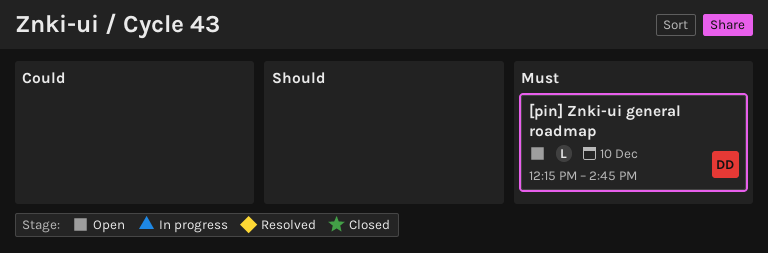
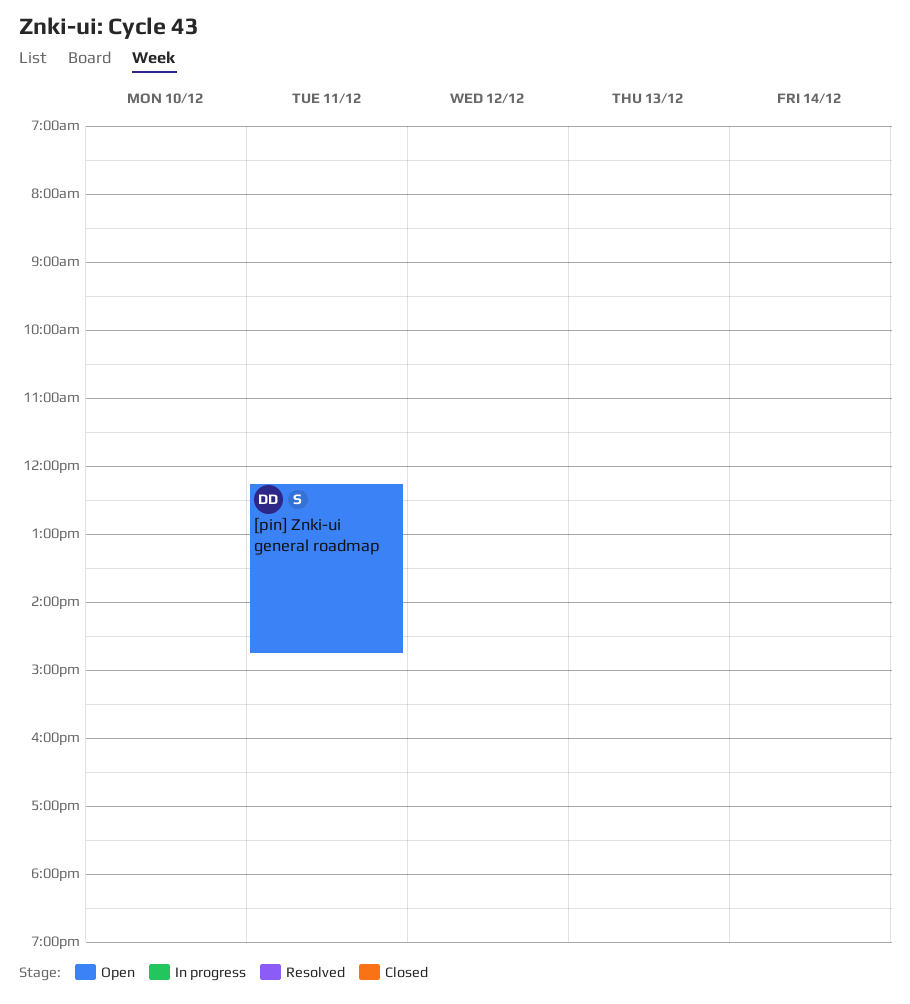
[pin] Znki-ui general roadmap, estimate: L -> S
[pin] Znki-ui general roadmap, day: Dec 10 -> Dec 11

